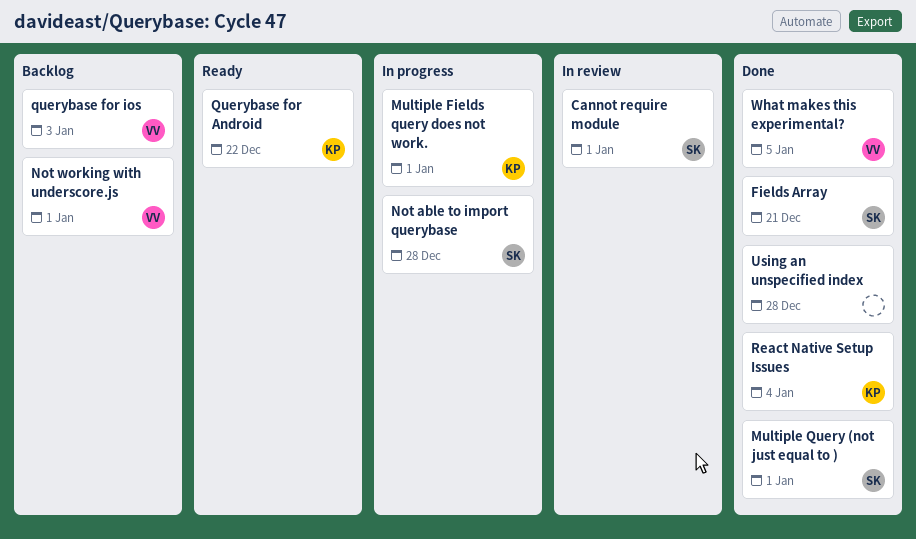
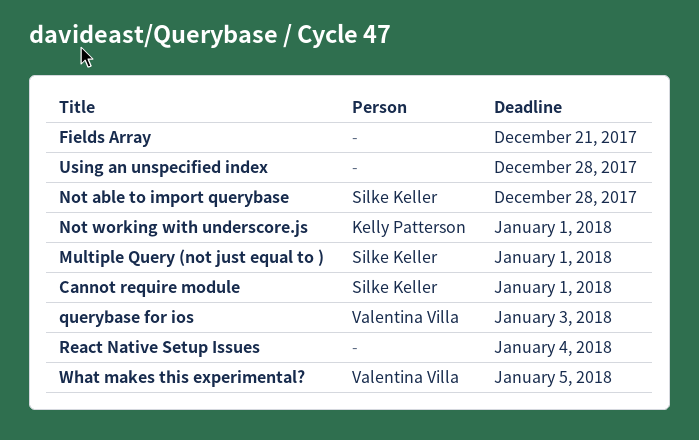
Fields Array, owner: Silke Keller -> none
Multiple Fields query does not work.: present -> none
Not working with underscore.js, owner: Valentina Villa -> Kelly Patterson
Querybase for Android: present -> none
React Native Setup Issues, owner: Kelly Patterson -> none

